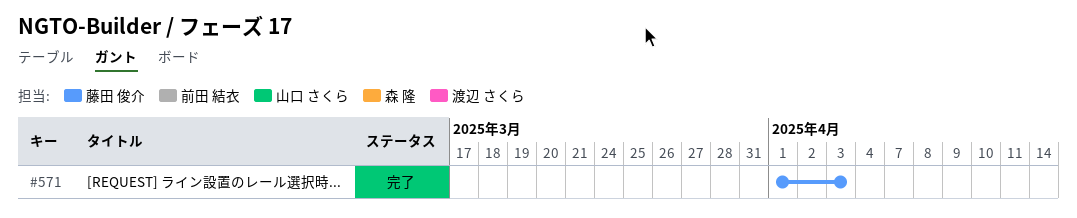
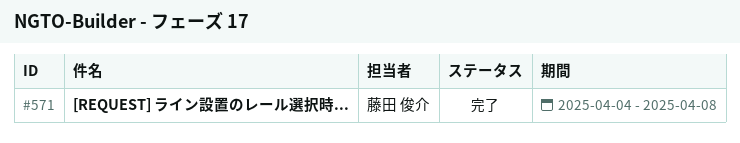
#571, start: Apr 1 -> Apr 4
#571, due: Apr 3 -> Apr 8

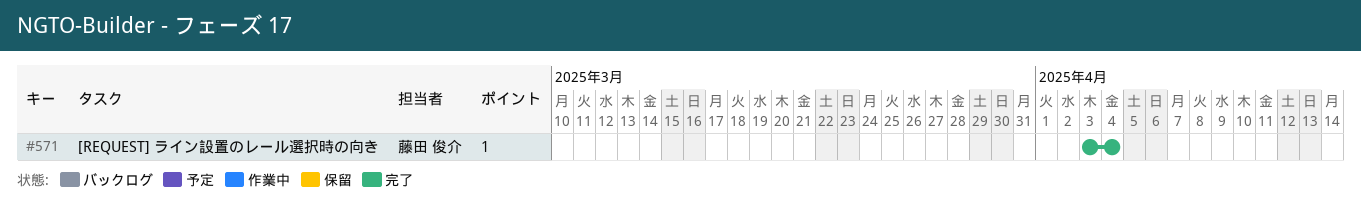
#571, start: Apr 4 -> Apr 3
#571, due: Apr 8 -> Apr 4

